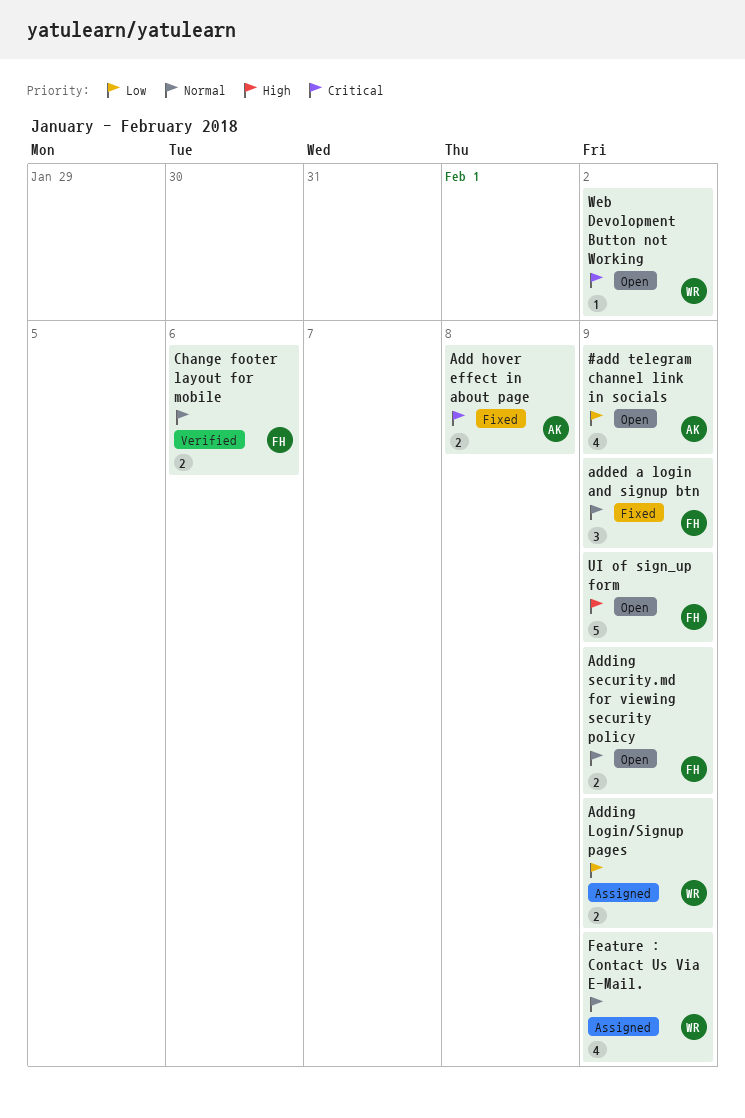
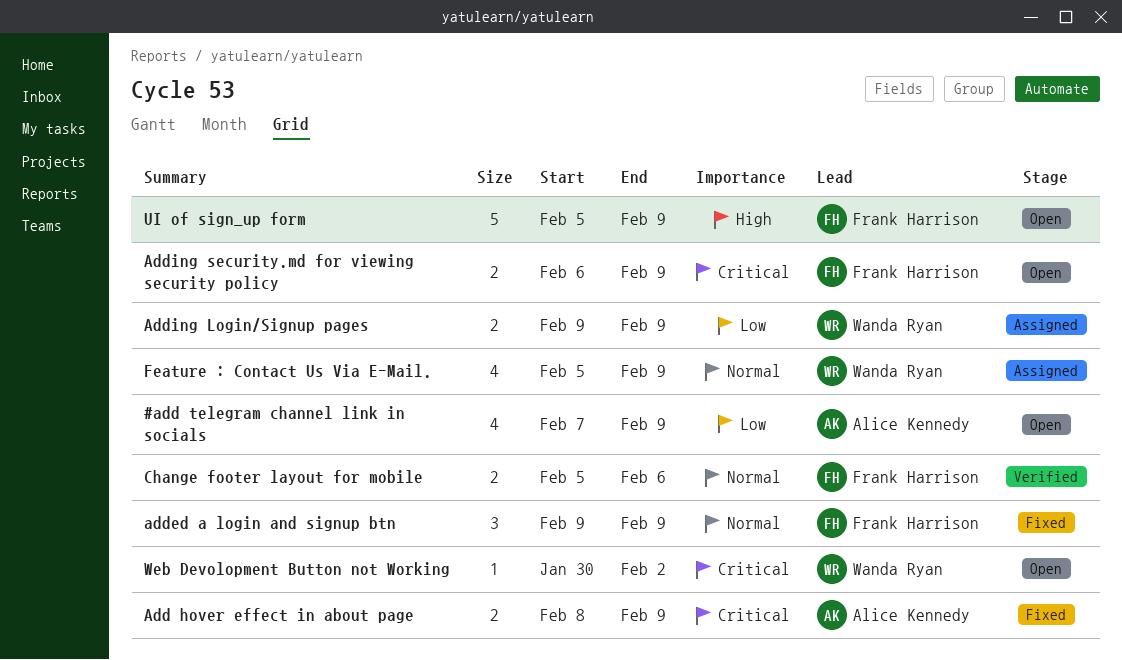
Add hover effect in about page, due: Feb 8 -> Feb 9
Adding security.md for viewing security policy, priority: Normal -> Critical

